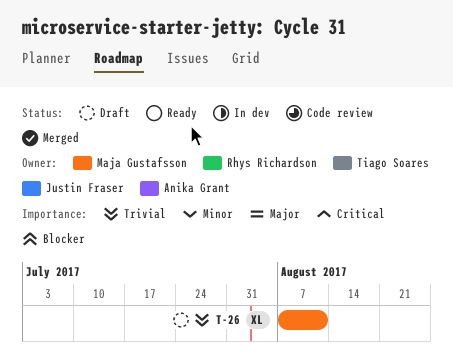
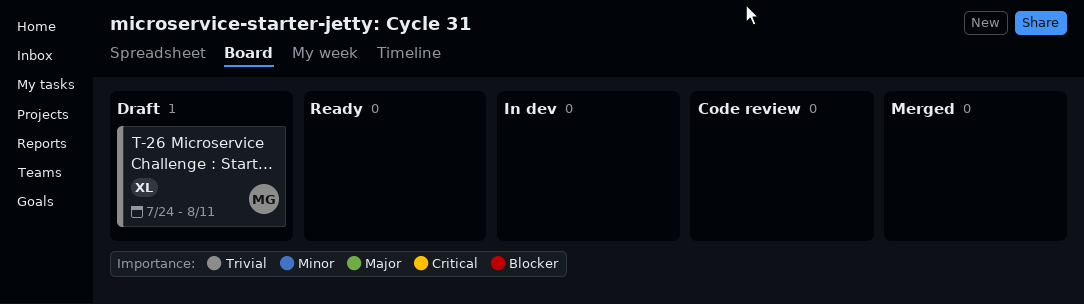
T-26, start: Aug 7 -> Jul 24

